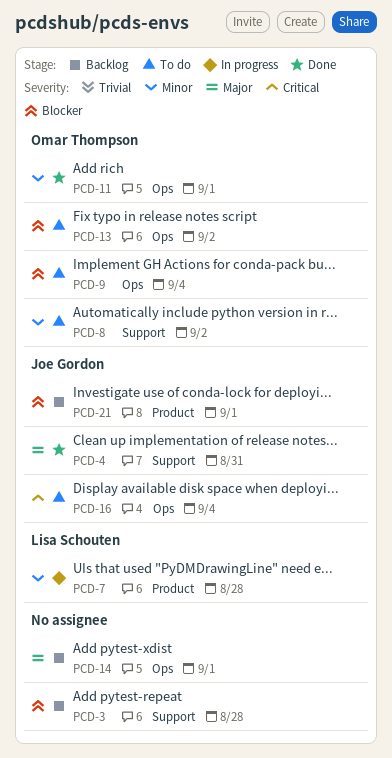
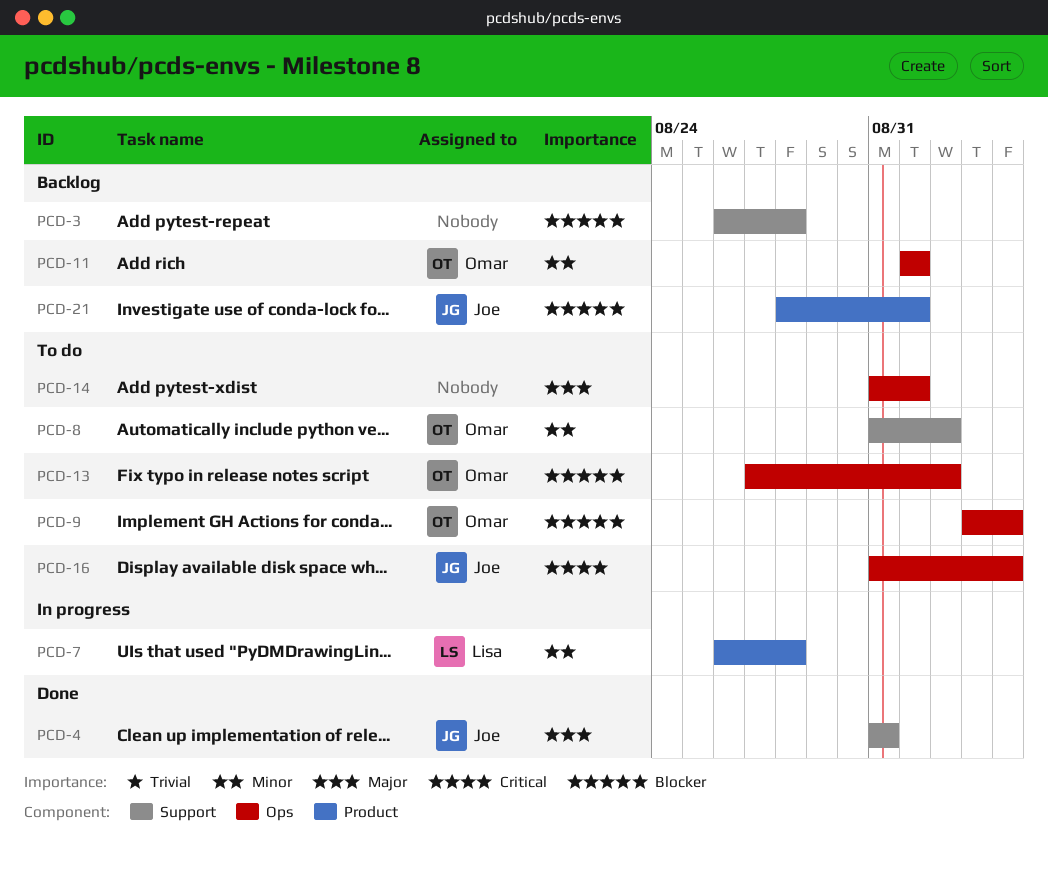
PCD-11, status: Done -> Backlog
PCD-14, status: Backlog -> To do

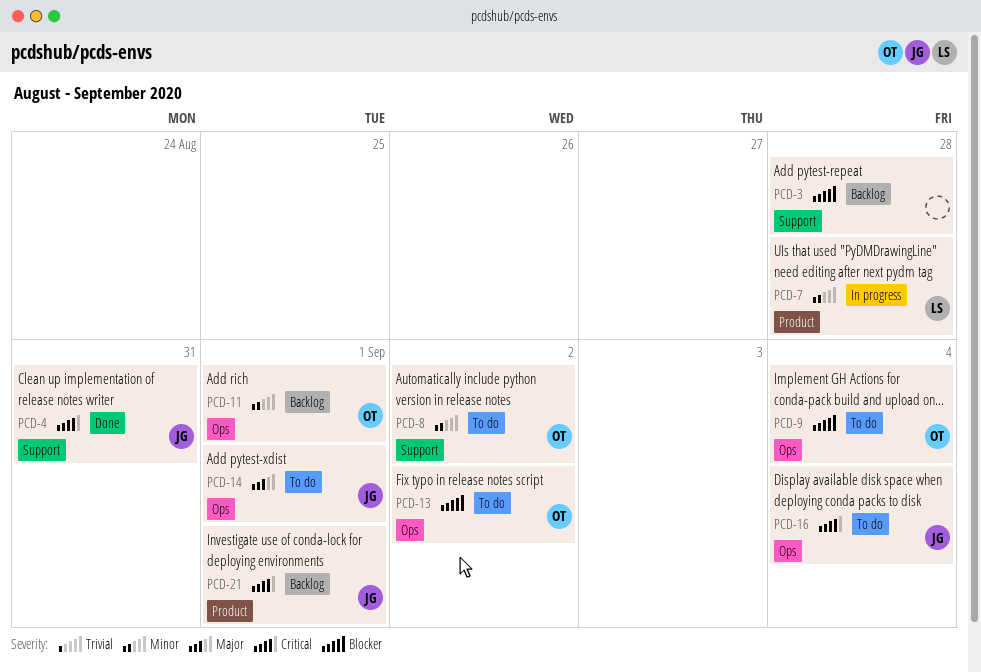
PCD-4, priority: Major -> Critical
PCD-14, owner: none -> Joe
PCD-21, priority: Blocker -> Critical

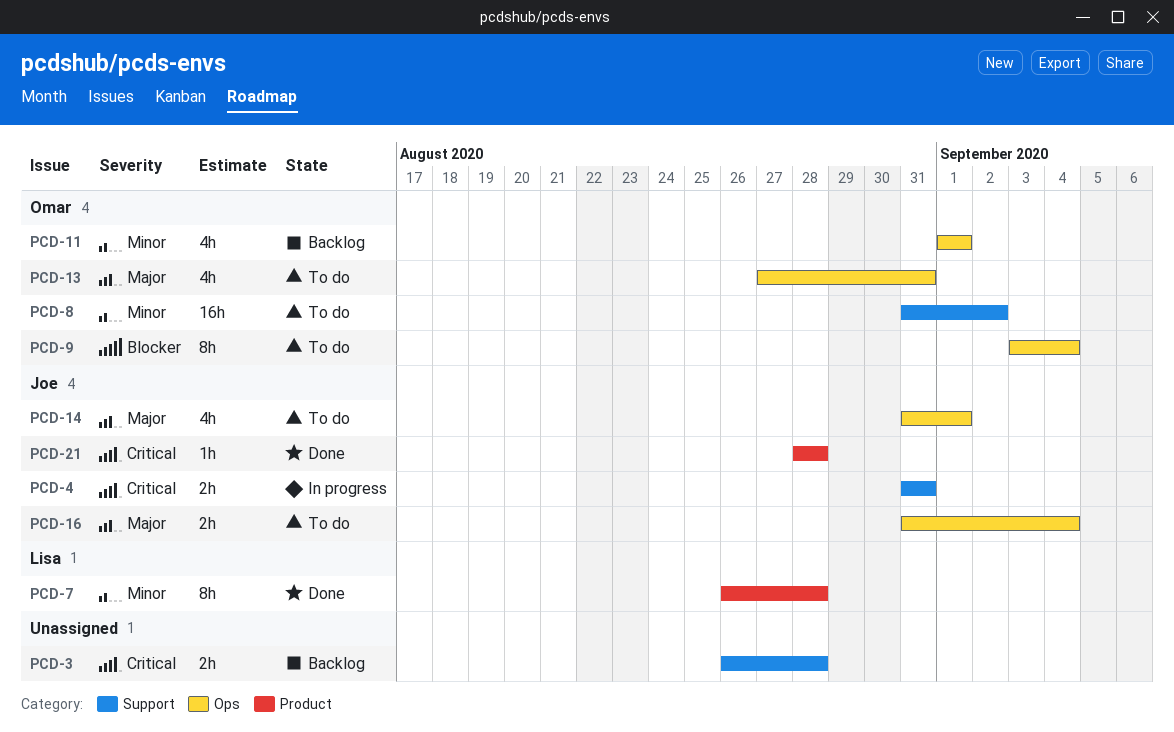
PCD-3, priority: Blocker -> Critical
PCD-4, status: Done -> In progress
PCD-7, status: In progress -> Done
PCD-13, priority: Blocker -> Major
PCD-13, due: Sep 2 -> Aug 31
PCD-16, priority: Critical -> Major
PCD-21, status: Backlog -> Done
PCD-21, due: Sep 1 -> Aug 28

